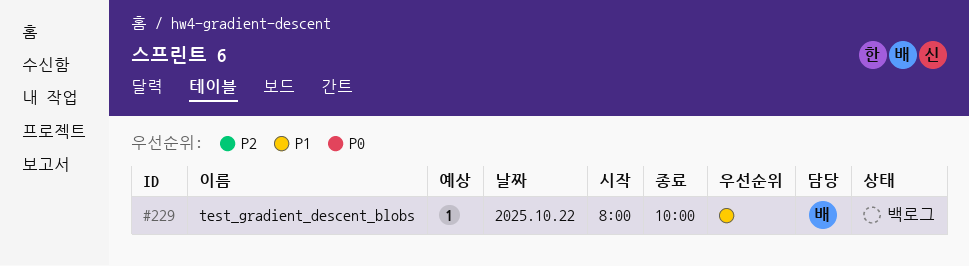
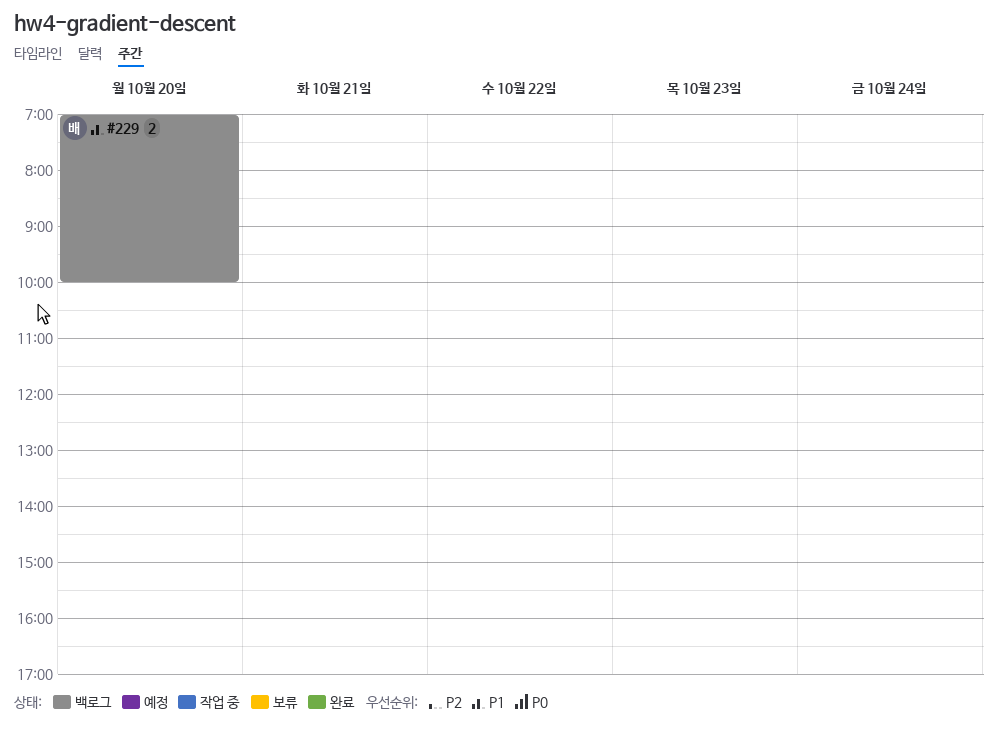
#229, estimate: 1 -> 2
#229, day: Oct 22 -> Oct 20
#229, begins: 08:00 -> 07:00

